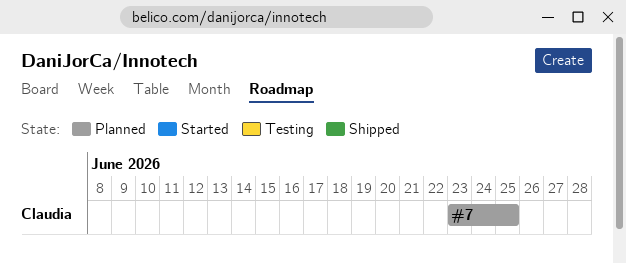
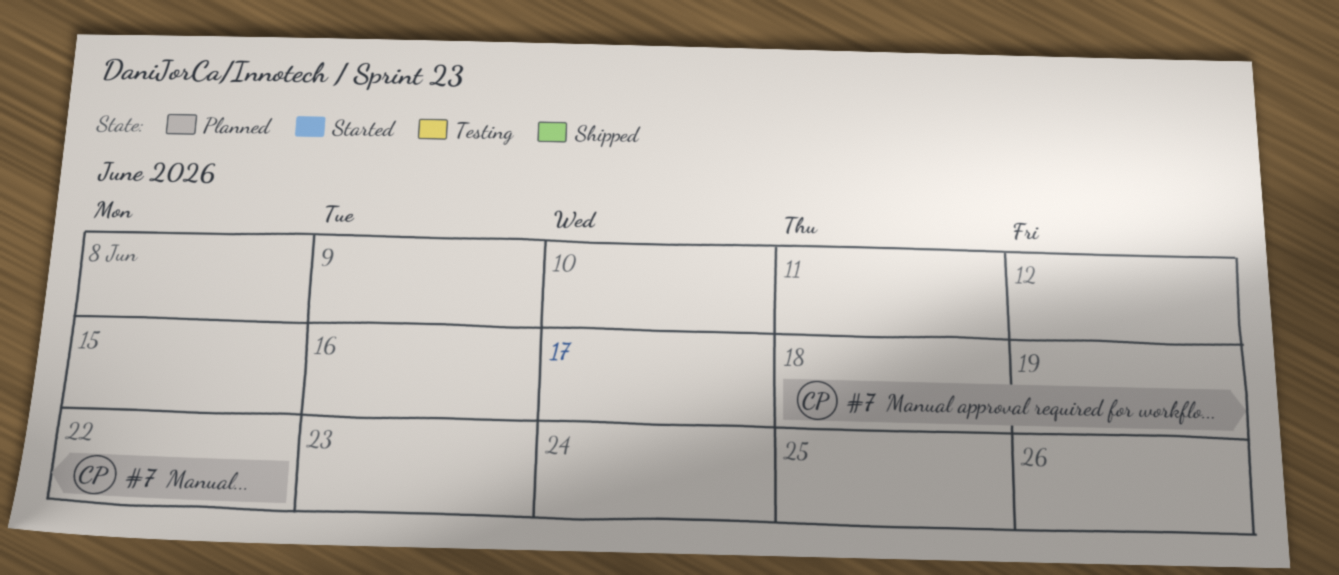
#7, start: Jun 23 -> Jun 18
#7, due: Jun 25 -> Jun 22

